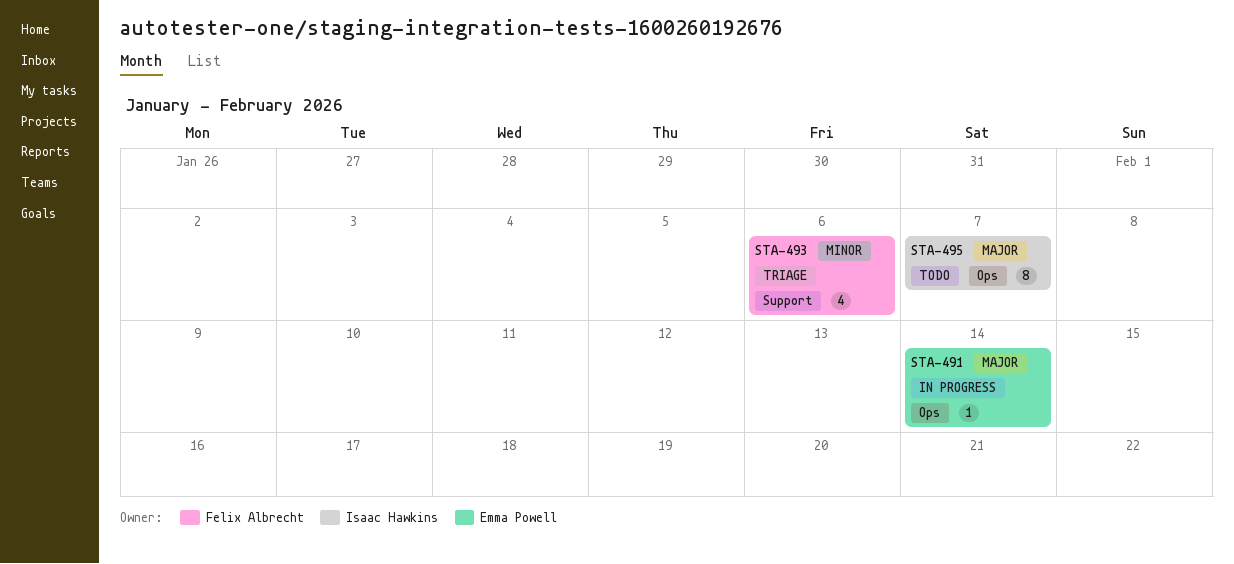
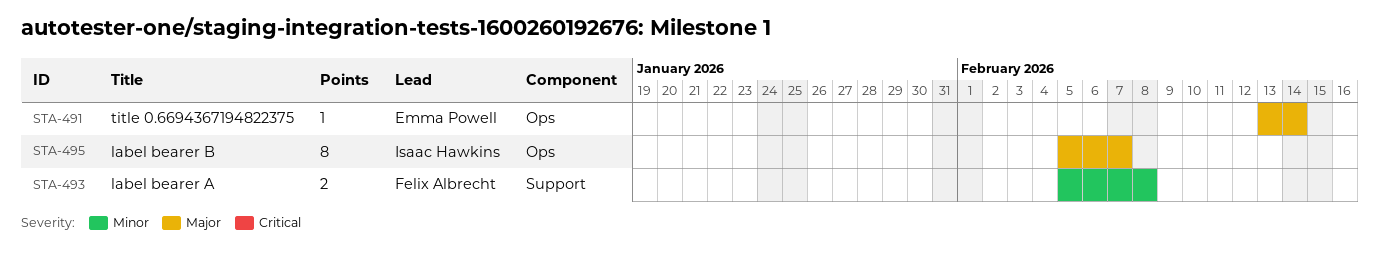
STA-493, estimate: 4 -> 2
STA-493, due: Feb 6 -> Feb 8

